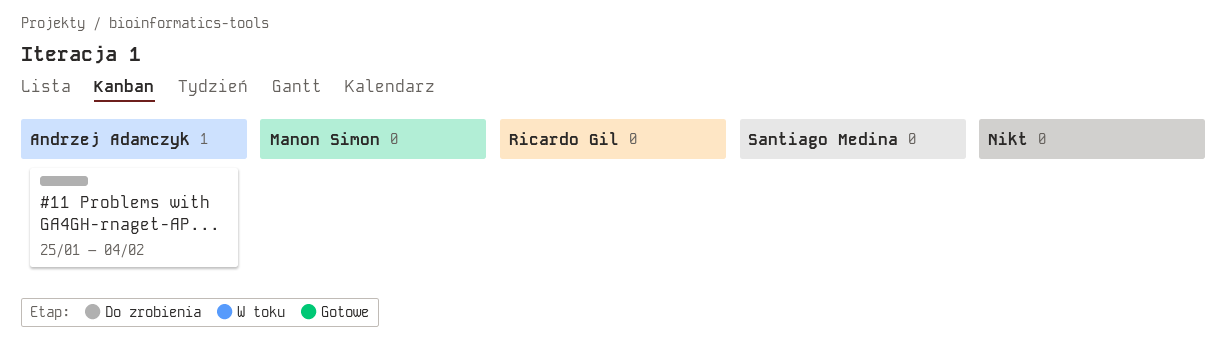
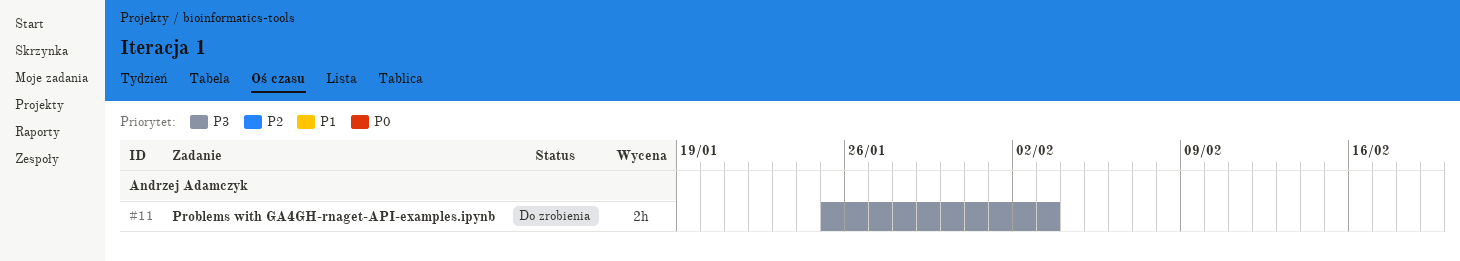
#11, due: Feb 4 -> Feb 3

